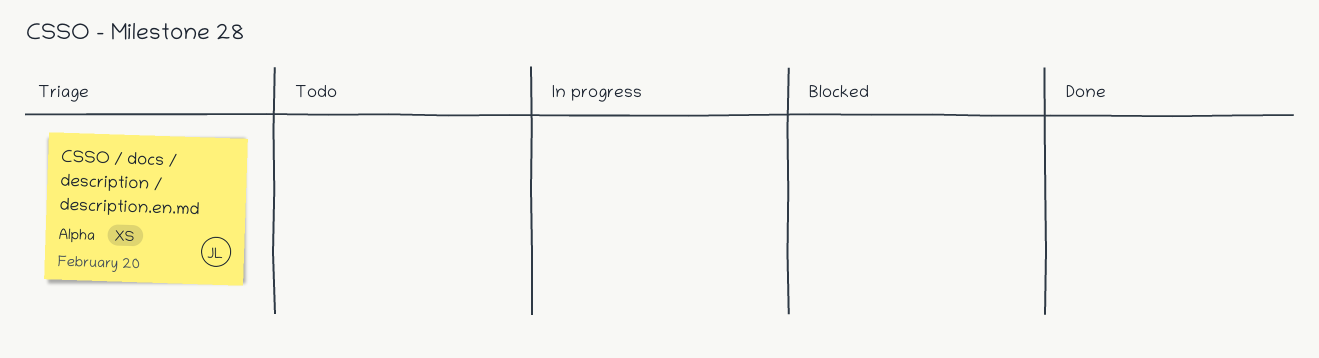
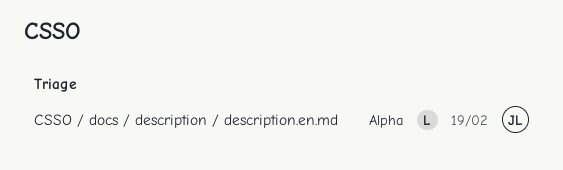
CSSO / docs / description / description.en.md, estimate: XS -> L
CSSO / docs / description / description.en.md, due: Feb 20 -> Feb 19

